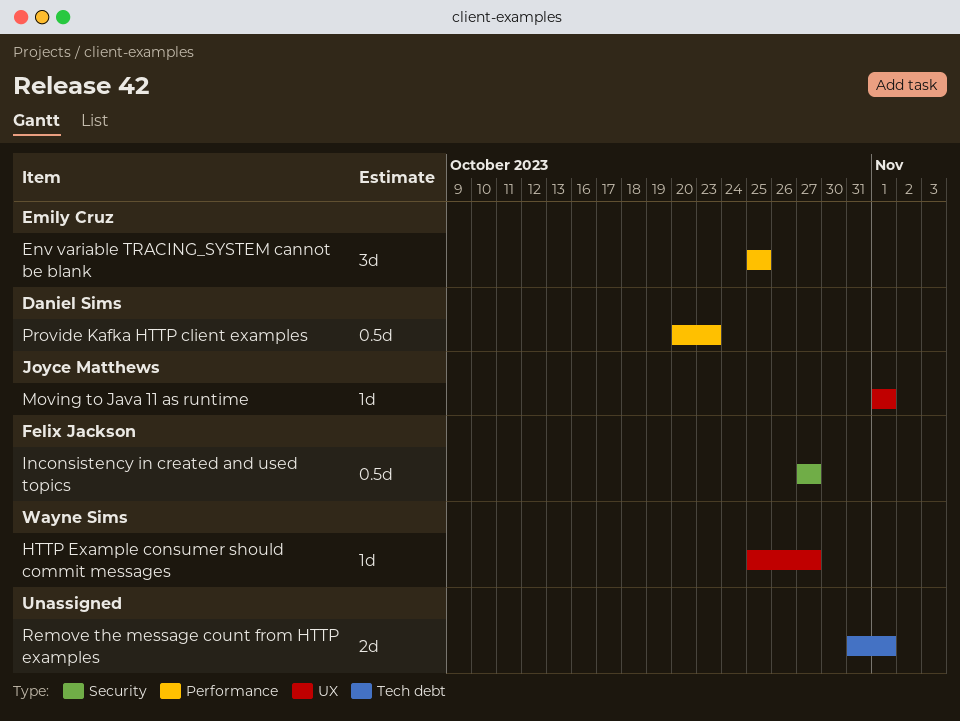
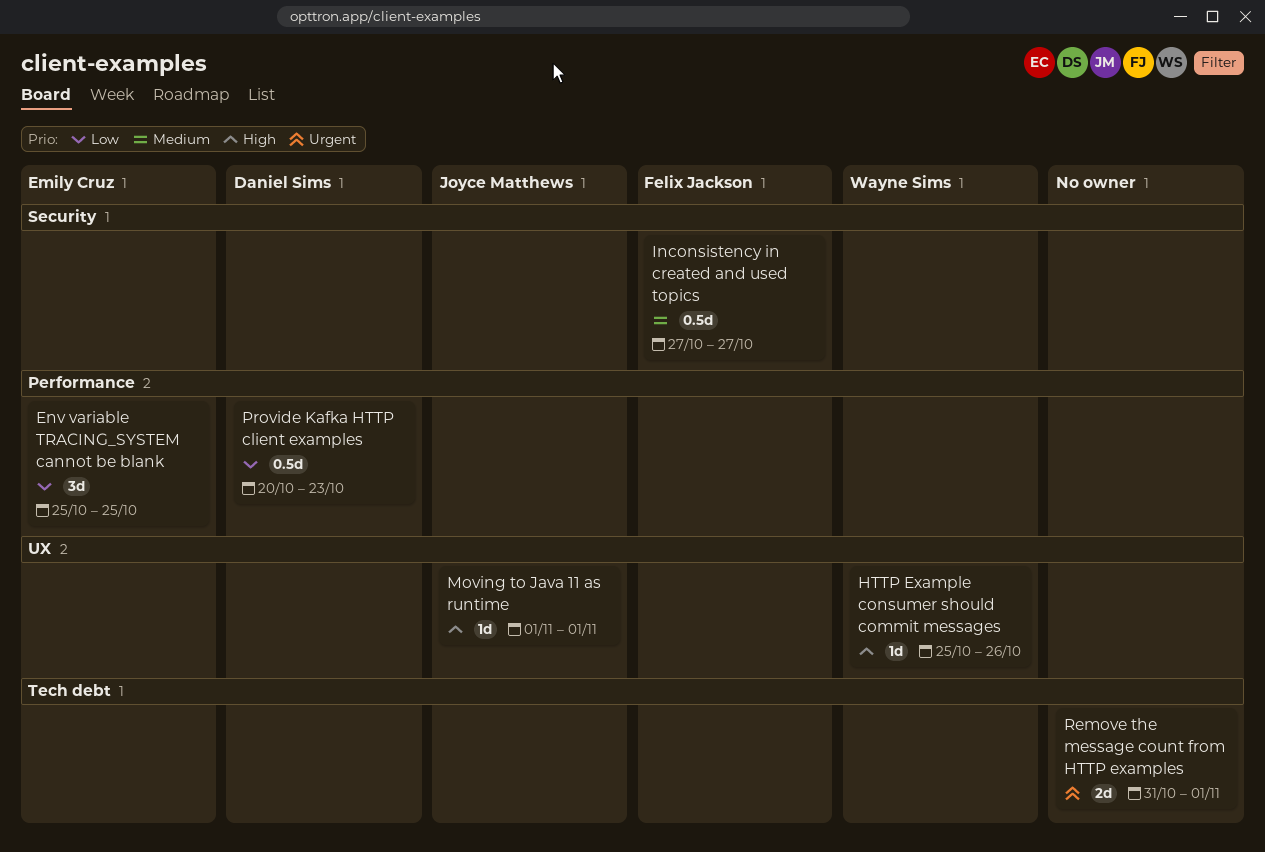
HTTP Example consumer should commit messages, due: Oct 27 -> Oct 26

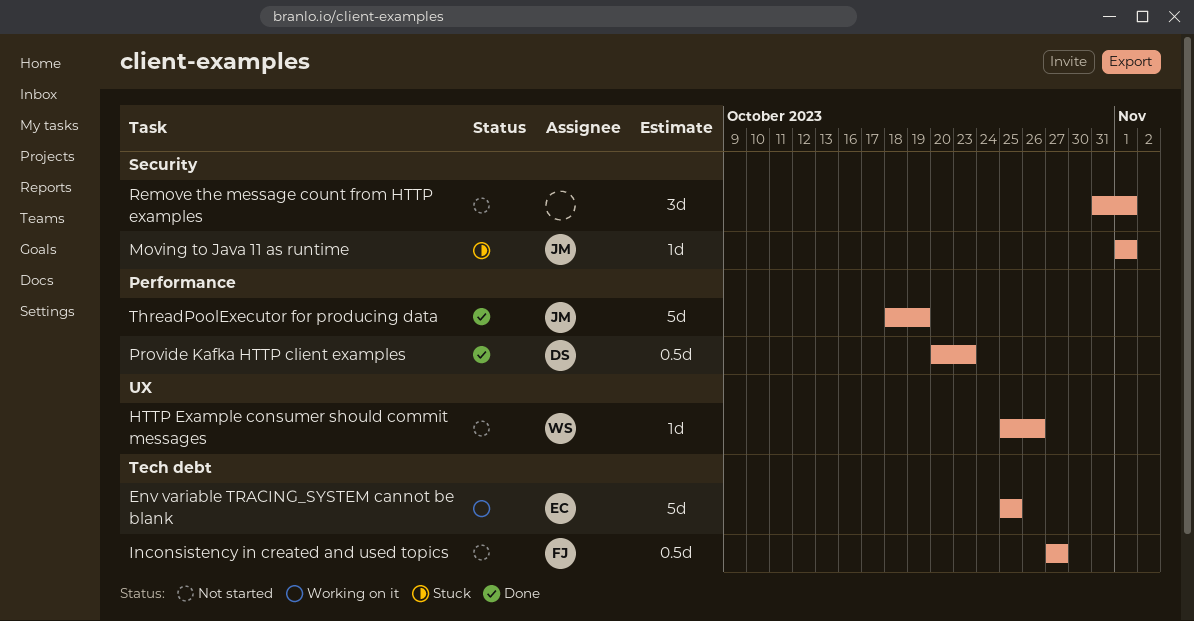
Env variable TRACING_SYSTEM cannot be blank, label: Performance -> Tech debt
Env variable TRACING_SYSTEM cannot be blank, estimate: 3d -> 5d
Inconsistency in created and used topics, label: Security -> Tech debt
Moving to Java 11 as runtime, label: UX -> Security
Remove the message count from HTTP examples, label: Tech debt -> Security
Remove the message count from HTTP examples, estimate: 2d -> 3d
ThreadPoolExecutor for producing data: none -> present

